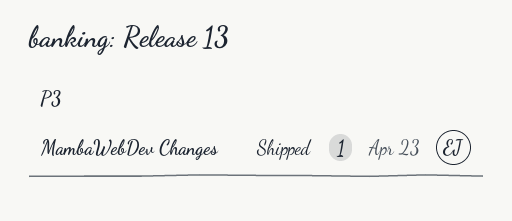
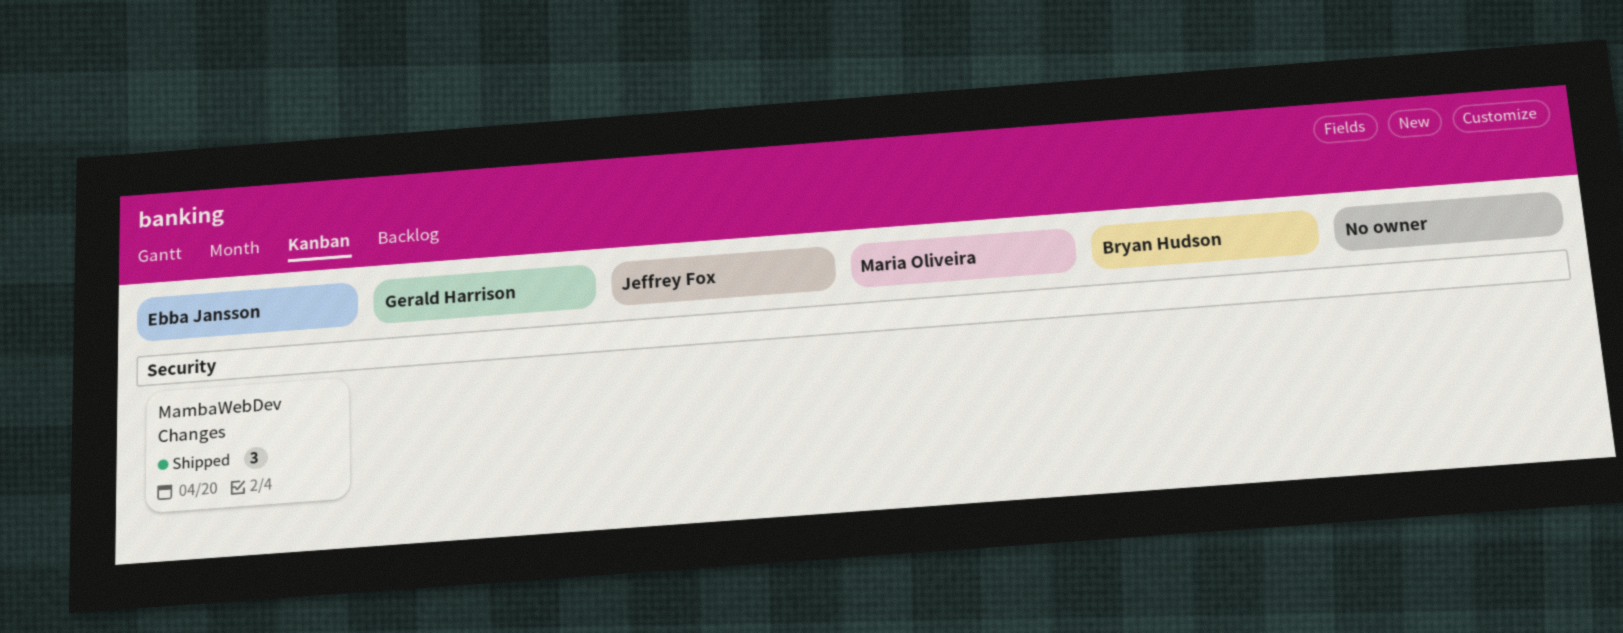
MambaWebDev Changes, estimate: 1 -> 3
MambaWebDev Changes, due: Apr 23 -> Apr 20

